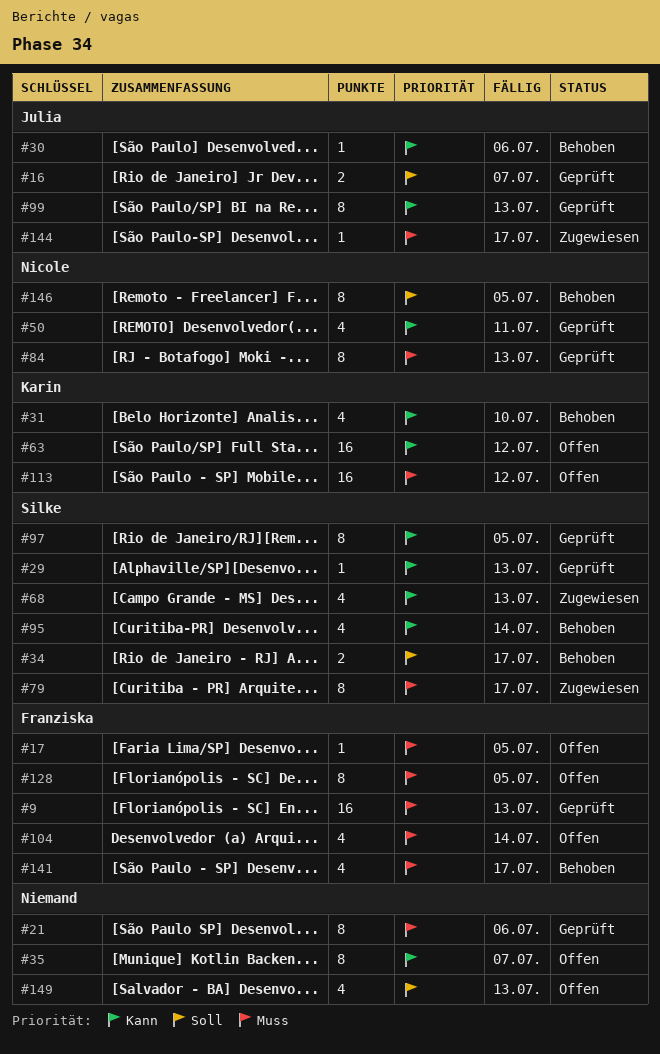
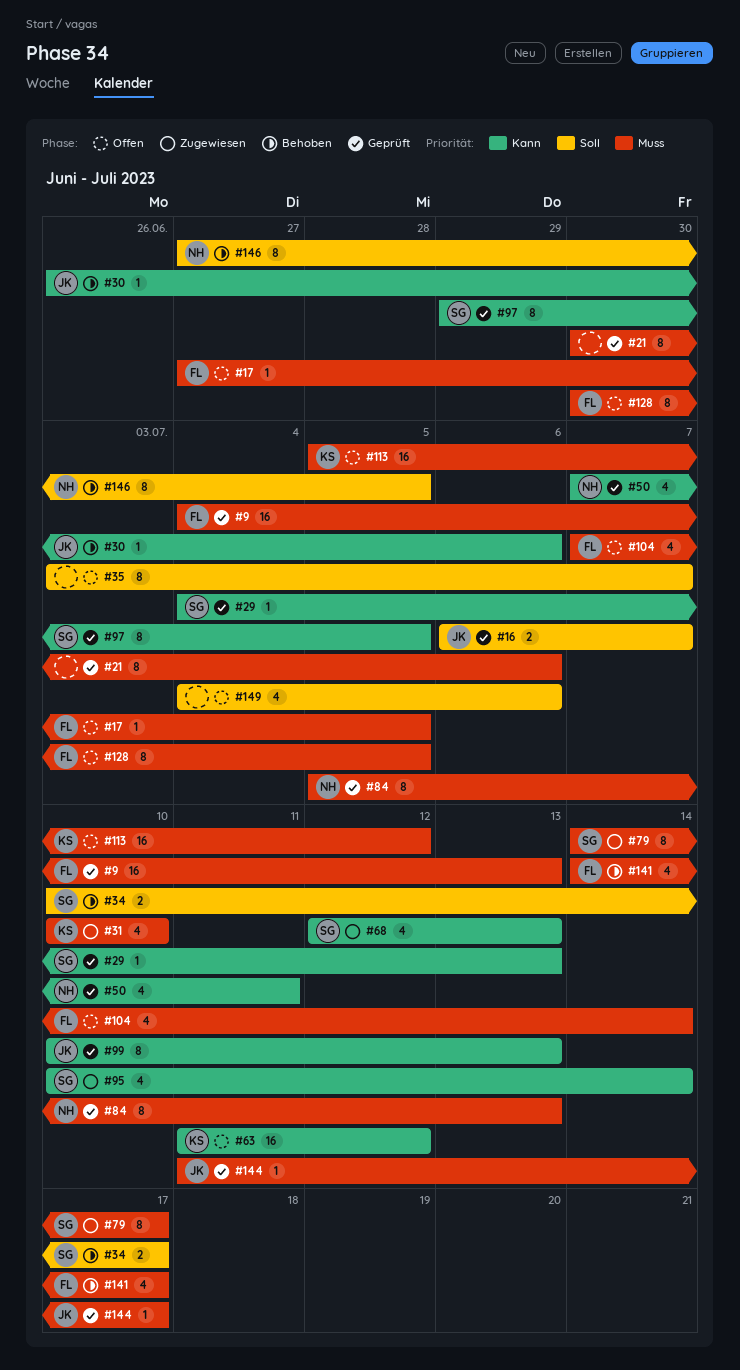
#31, status: Behoben -> Zugewiesen
#31, priority: Kann -> Muss
#35, priority: Kann -> Soll
#95, status: Behoben -> Zugewiesen
#144, status: Zugewiesen -> Geprüft
#149, due: Jul 13 -> Jul 6

